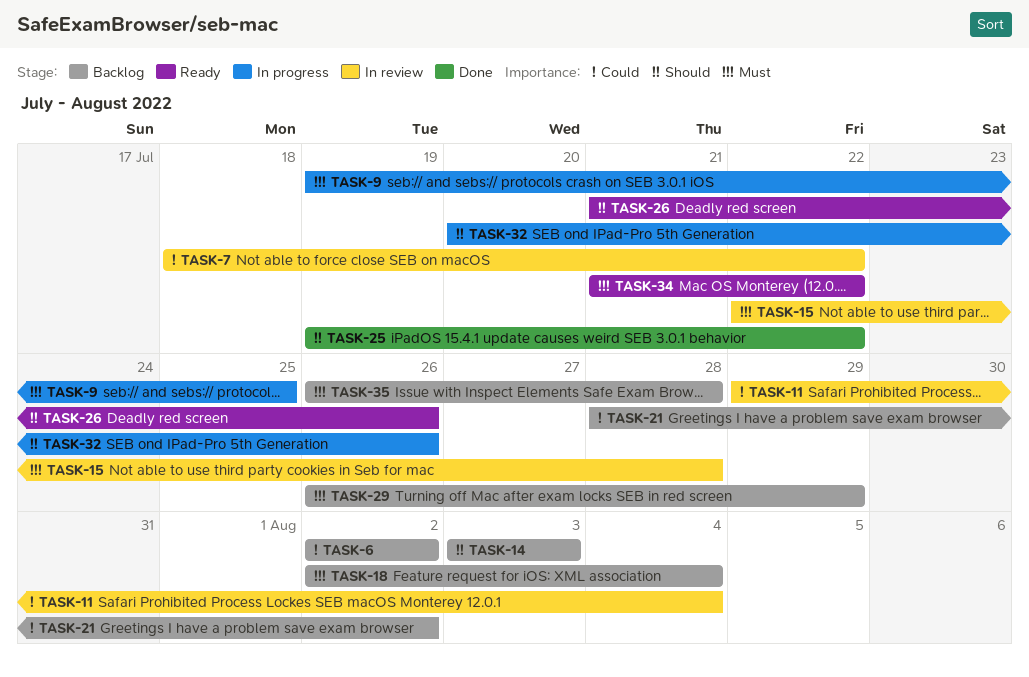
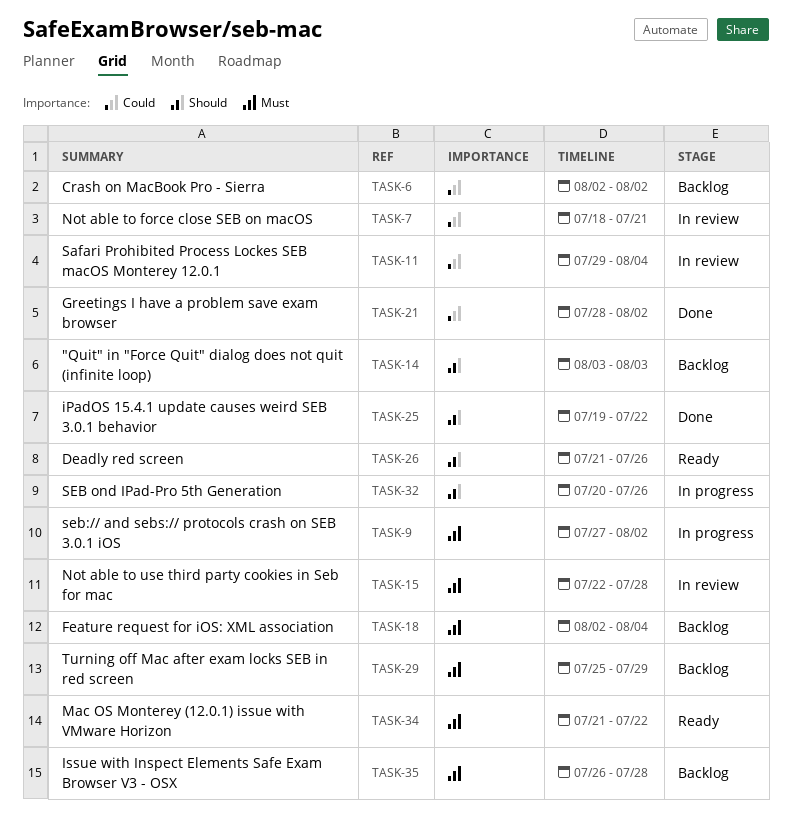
TASK-7, due: Jul 22 -> Jul 21
TASK-9, start: Jul 19 -> Jul 27
TASK-9, due: Jul 25 -> Aug 2
TASK-21, status: Backlog -> Done
TASK-29, start: Jul 26 -> Jul 25

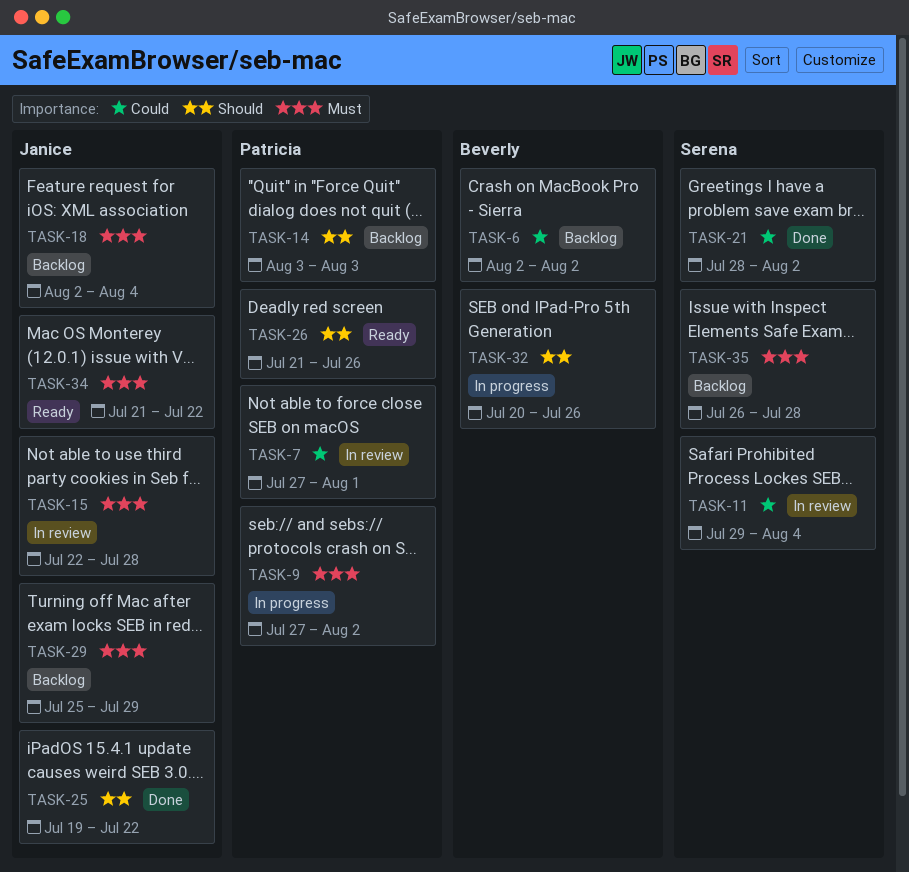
TASK-7, start: Jul 18 -> Jul 27
TASK-7, due: Jul 21 -> Aug 1

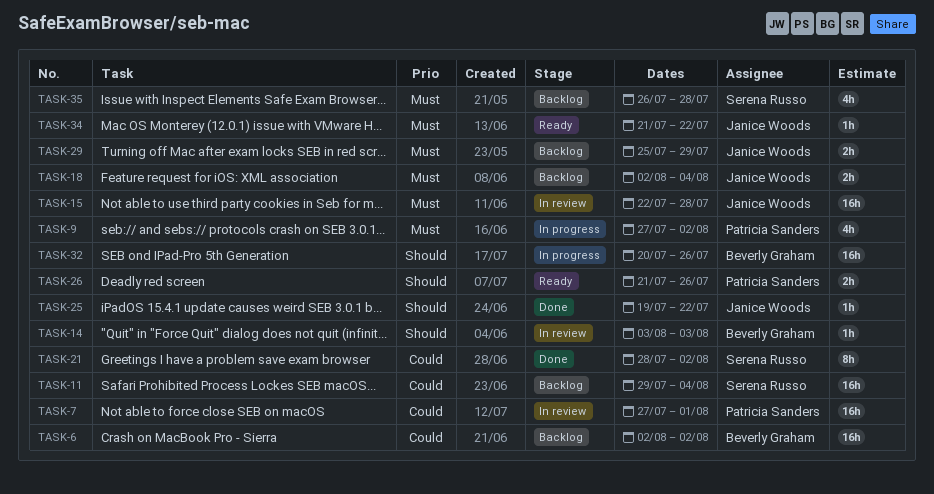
TASK-11, status: In review -> Backlog
TASK-14, status: Backlog -> In review
TASK-14, owner: Patricia Sanders -> Beverly Graham

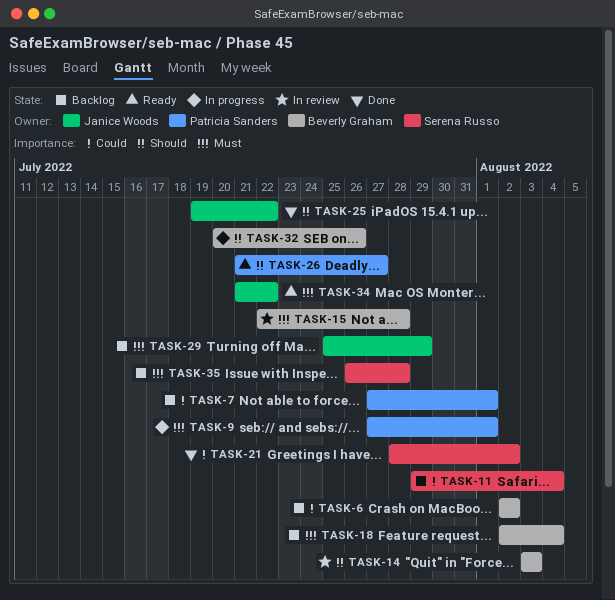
TASK-7, status: In review -> Backlog
TASK-9, due: Aug 2 -> Aug 1
TASK-15, owner: Janice Woods -> Beverly Graham
TASK-18, owner: Janice Woods -> Beverly Graham
TASK-26, due: Jul 26 -> Jul 27

